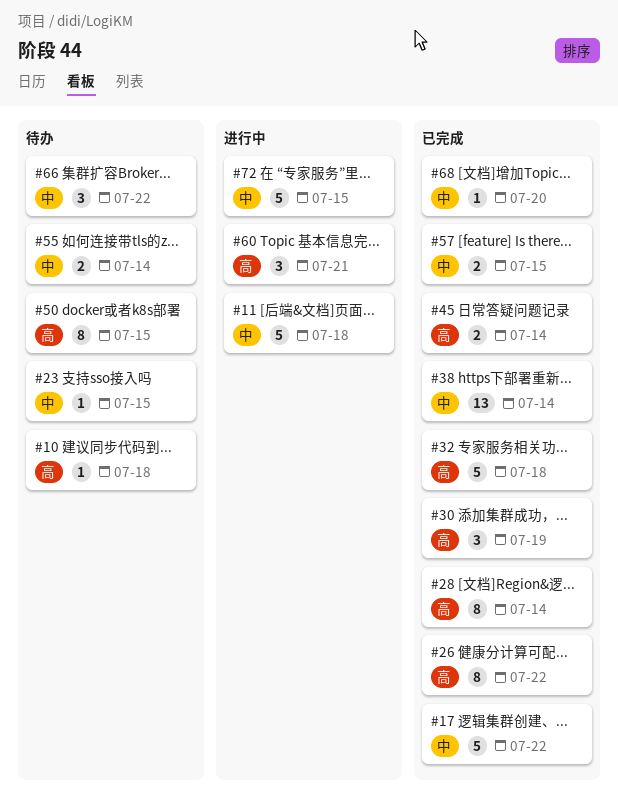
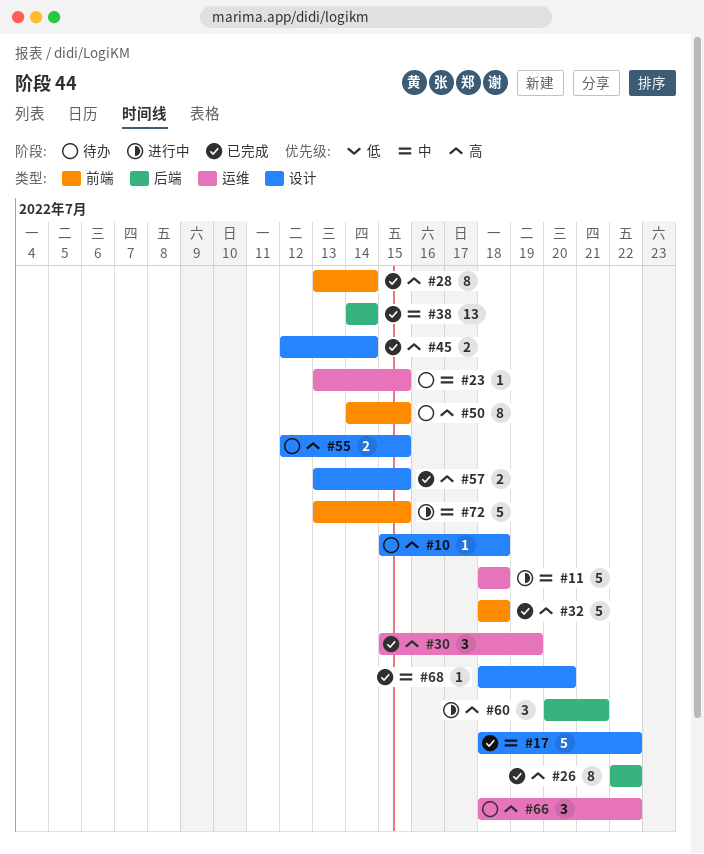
#55, priority: 中 -> 高
#55, due: Jul 14 -> Jul 15
#57, priority: 中 -> 高
#66, priority: 中 -> 高

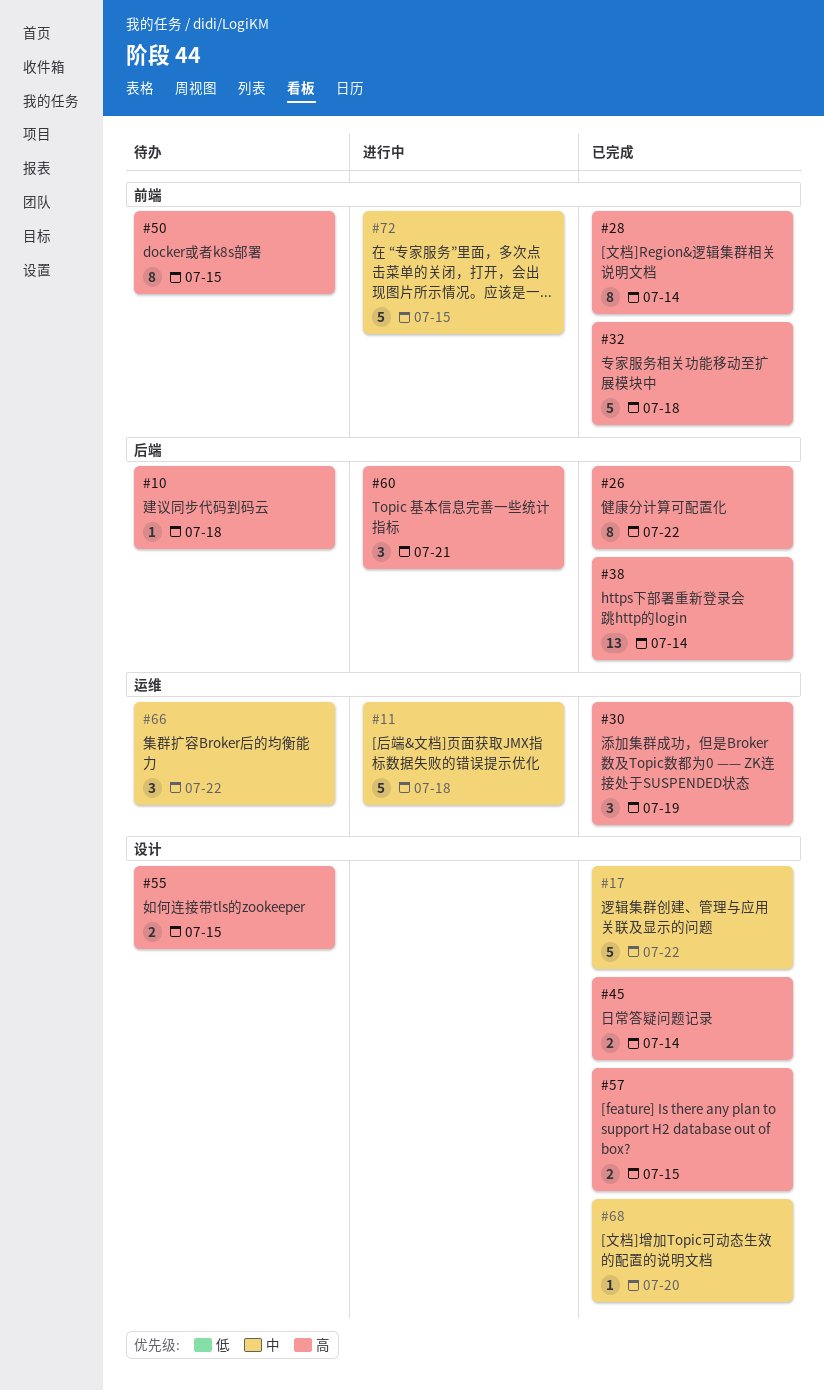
#10, label: 设计 -> 后端
#23: present -> none
#38, priority: 中 -> 高
#66, priority: 高 -> 中

